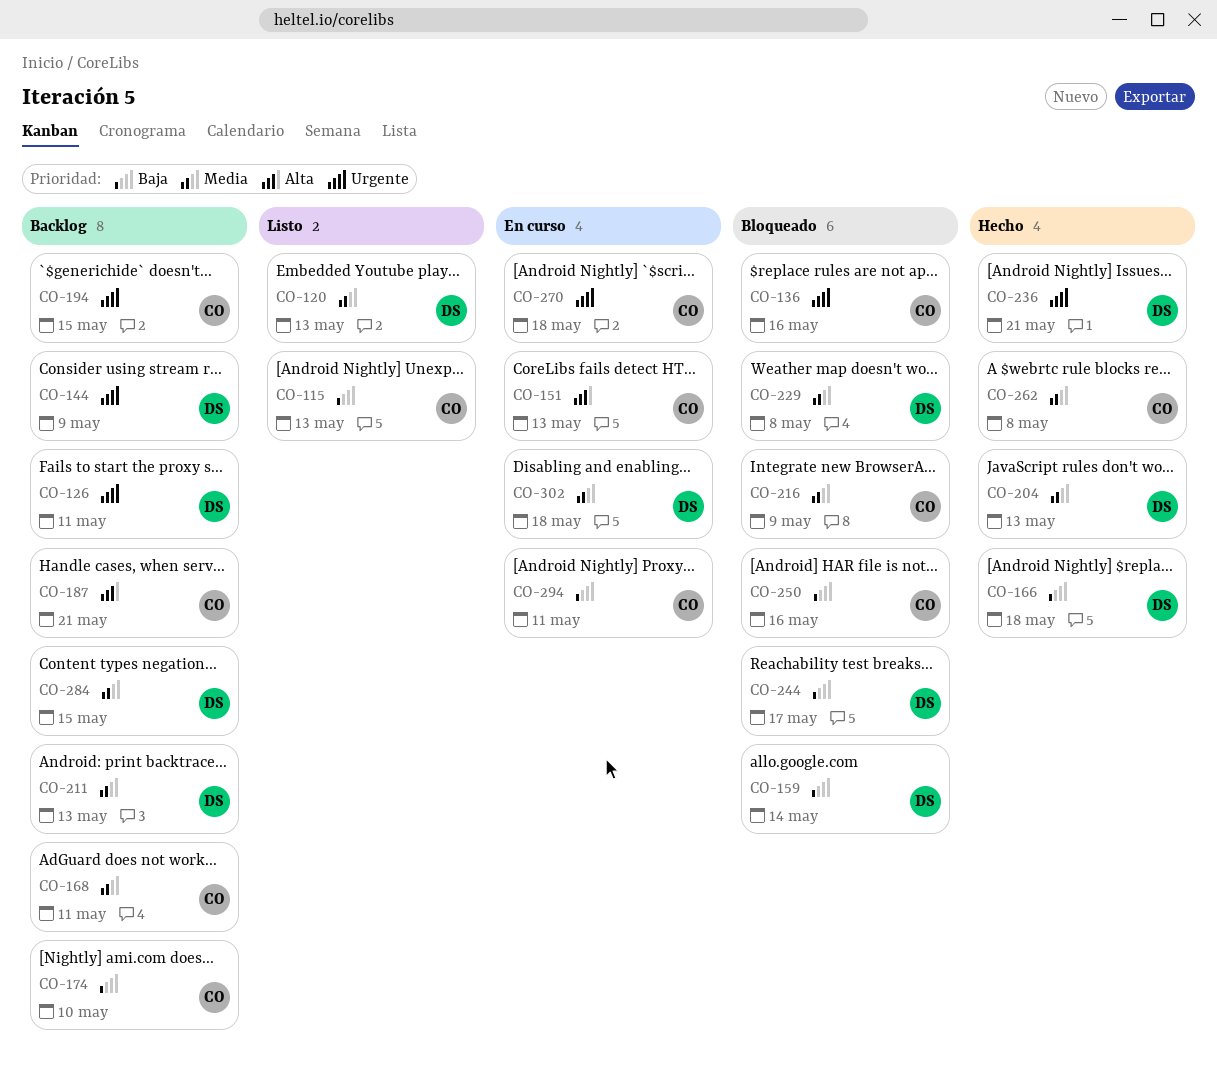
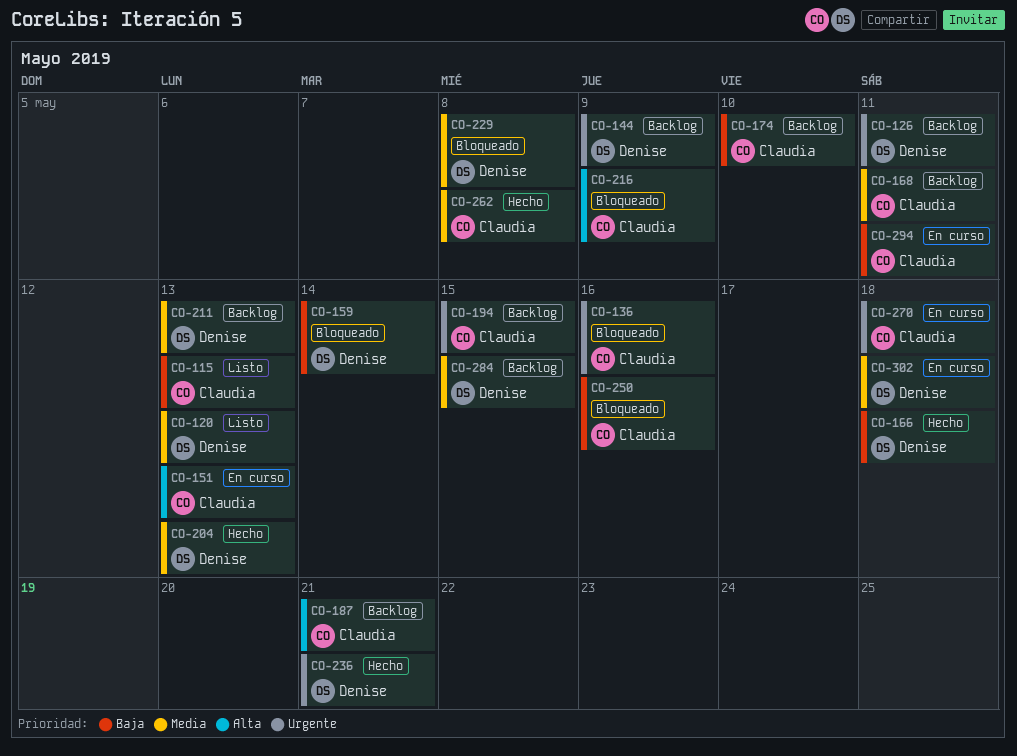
CO-216, priority: Media -> Alta
CO-244: present -> none

